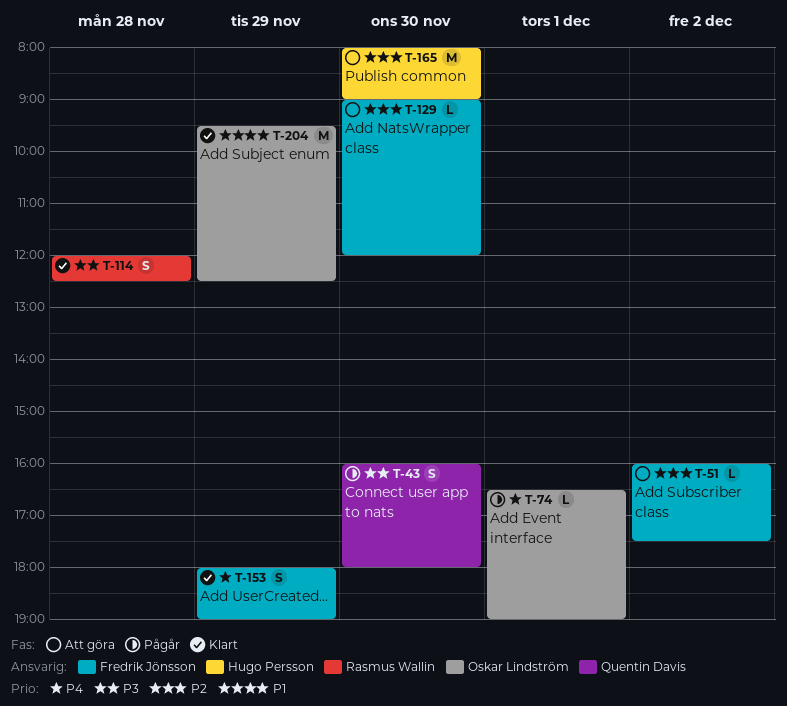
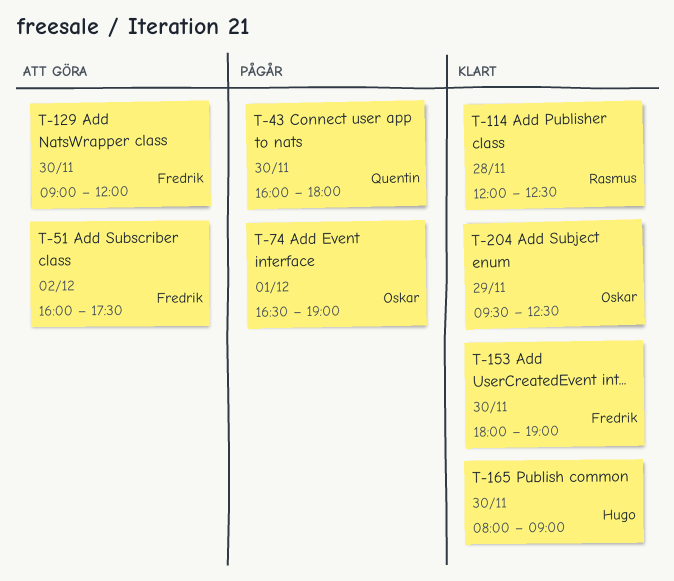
T-153, day: Nov 29 -> Nov 30
T-165, status: Att göra -> Klart

